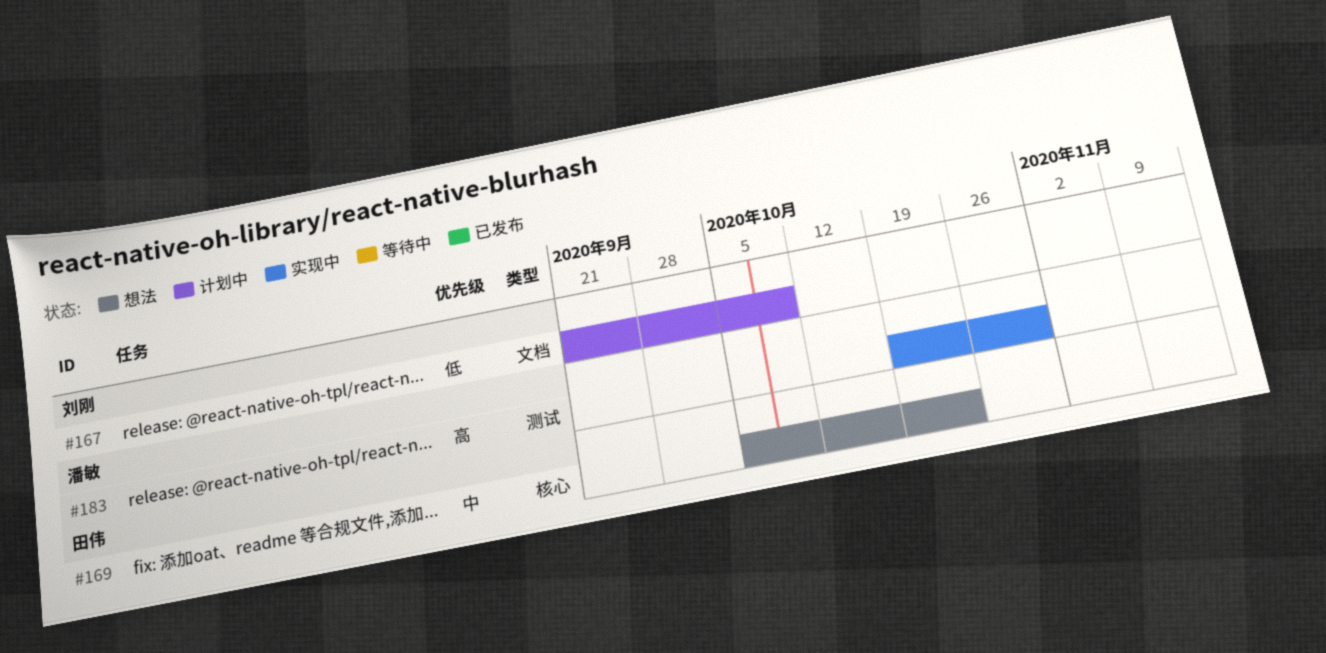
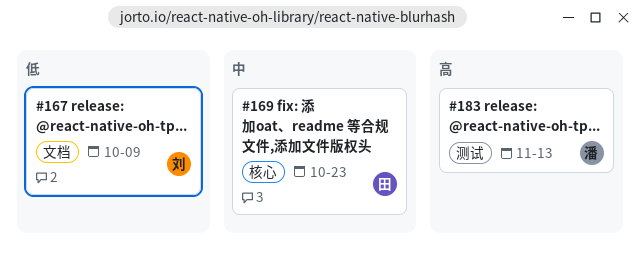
#183, due: Oct 30 -> Nov 13

